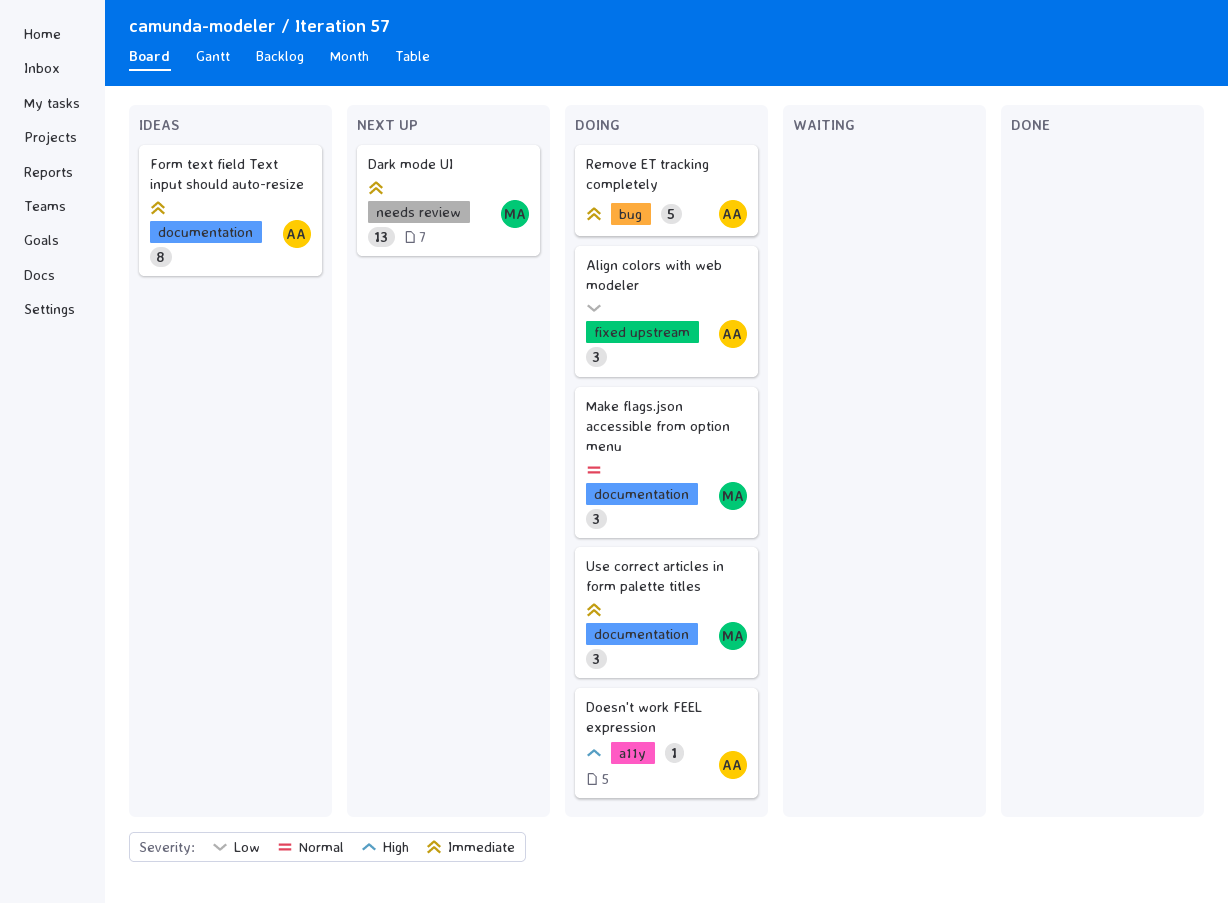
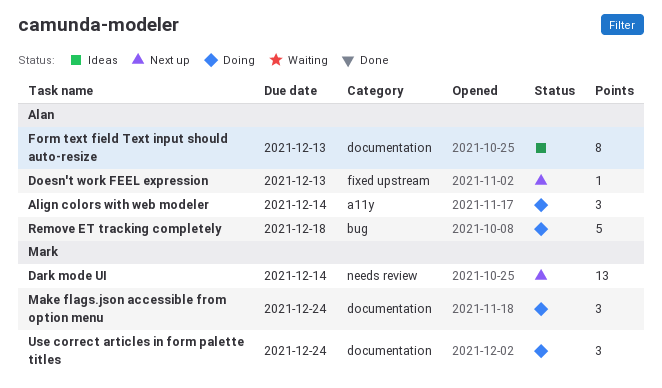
Align colors with web modeler, label: fixed upstream -> a11y
Doesn't work FEEL expression, status: Doing -> Next up
Doesn't work FEEL expression, label: a11y -> fixed upstream

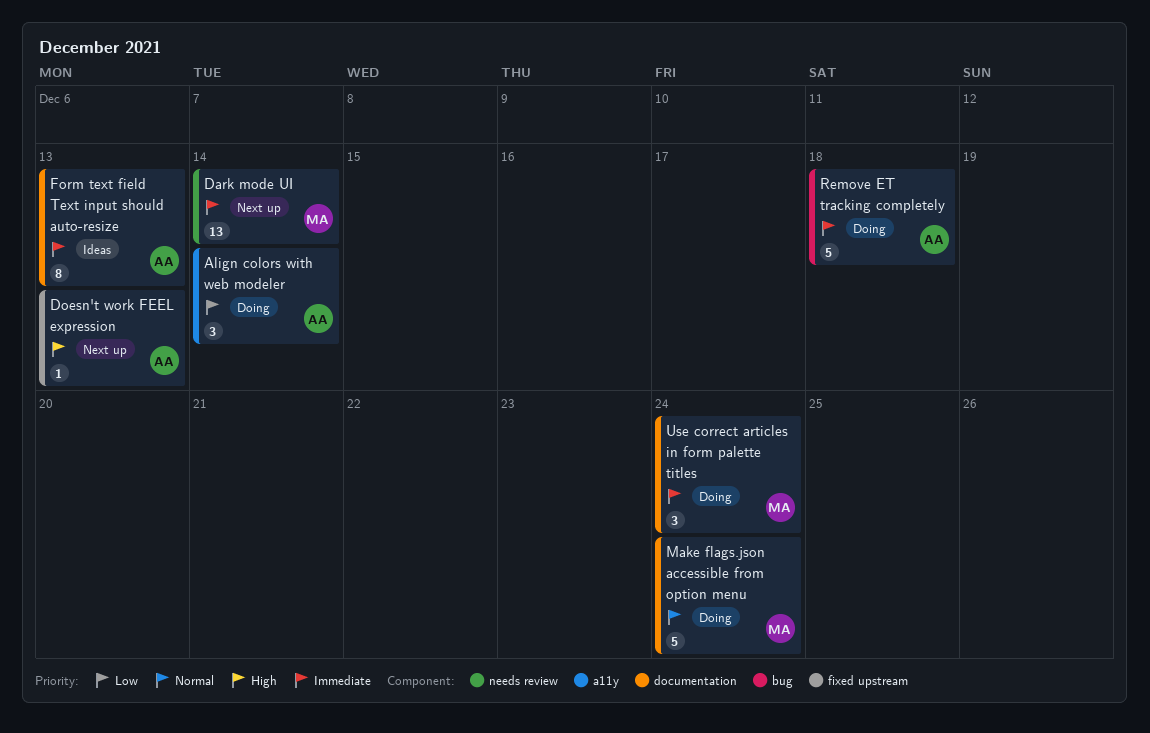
Make flags.json accessible from option menu, estimate: 3 -> 5

